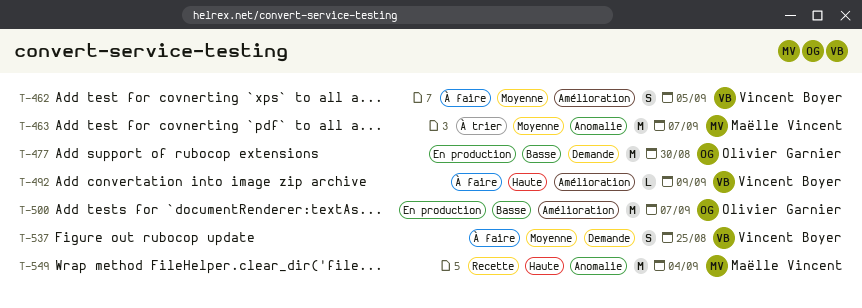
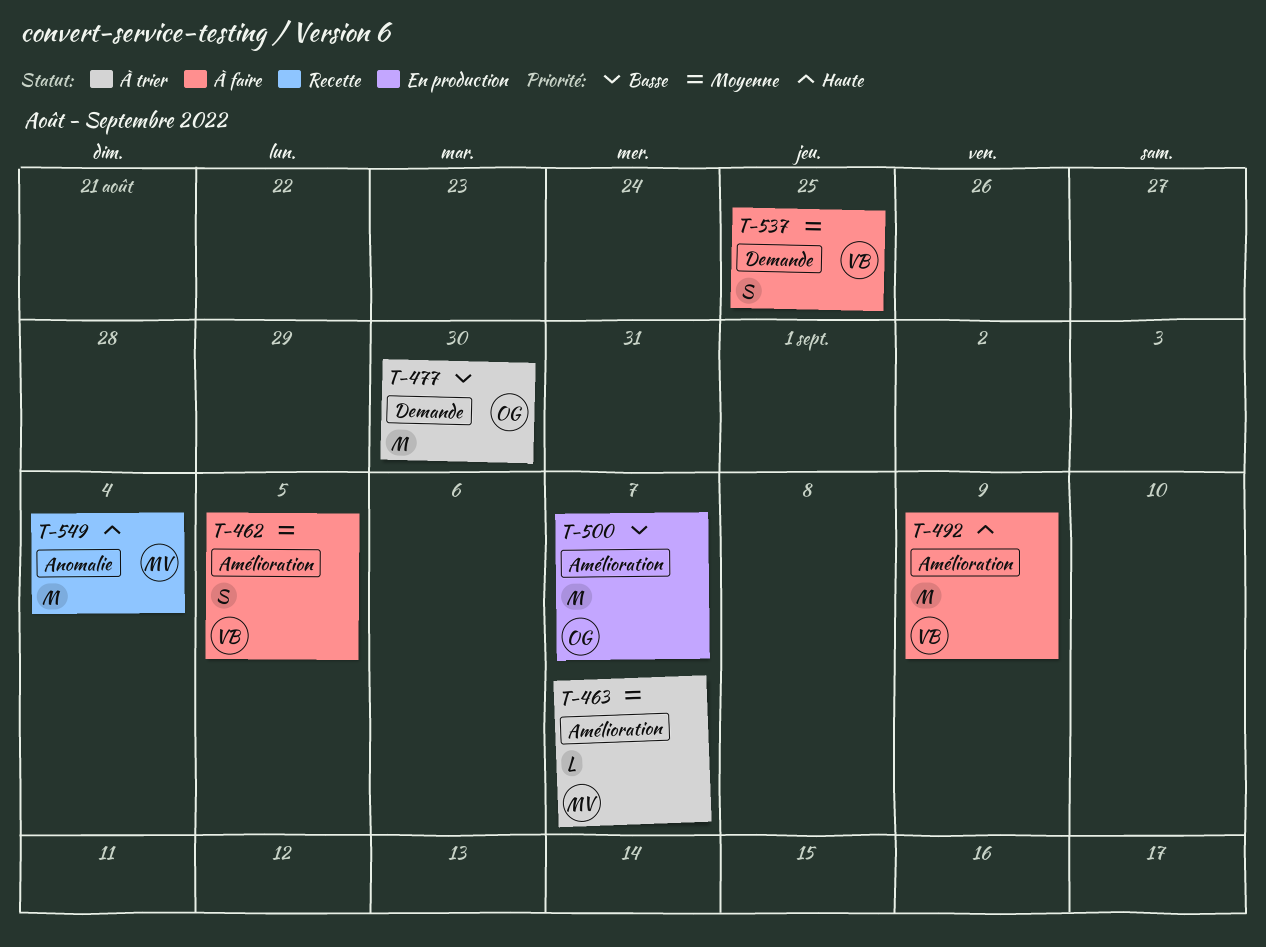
T-463, label: Anomalie -> Amélioration
T-463, estimate: M -> L
T-477, status: En production -> À trier
T-492, estimate: L -> M

